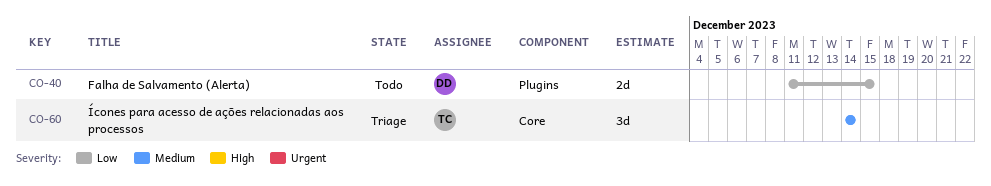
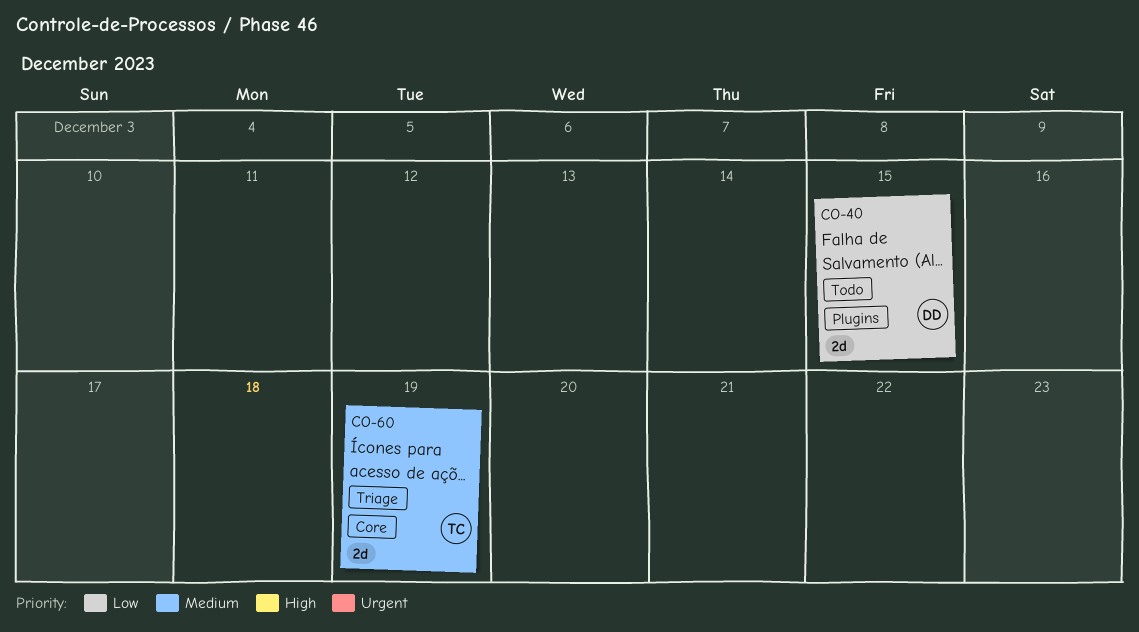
CO-60, estimate: 3d -> 2d
CO-60, due: Dec 14 -> Dec 19

